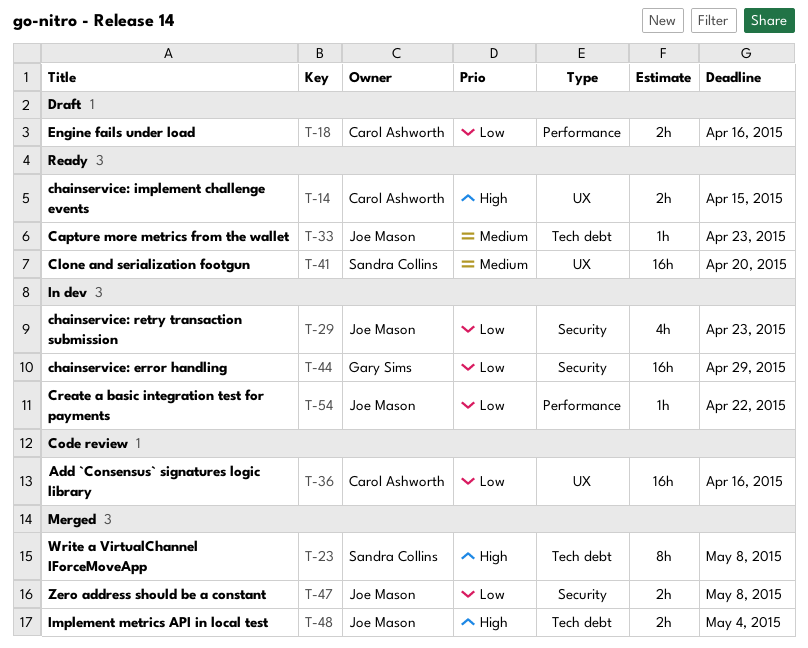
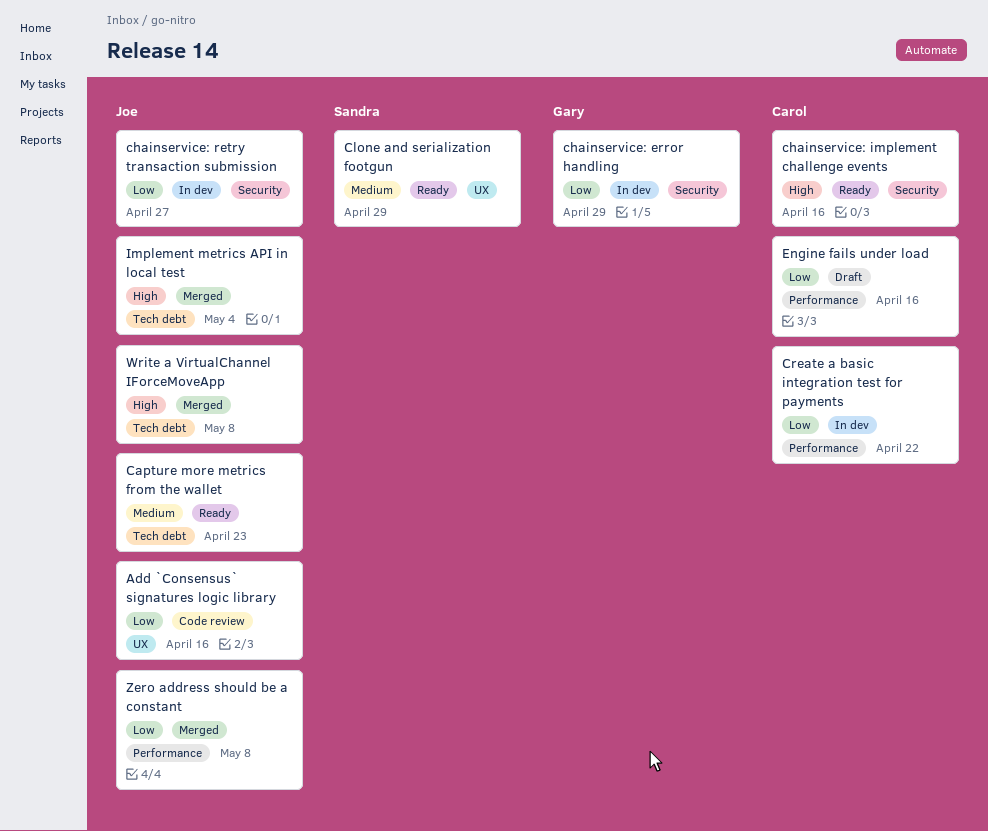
Add `Consensus` signatures logic library, owner: Carol Ashworth -> Joe Mason
chainservice: implement challenge events, label: UX -> Security
chainservice: implement challenge events, due: Apr 15 -> Apr 16
chainservice: retry transaction submission, due: Apr 23 -> Apr 27
Clone and serialization footgun, due: Apr 20 -> Apr 29
Create a basic integration test for payments, owner: Joe Mason -> Carol Ashworth
Write a VirtualChannel IForceMoveApp, owner: Sandra Collins -> Joe Mason
Zero address should be a constant, label: Security -> Performance

